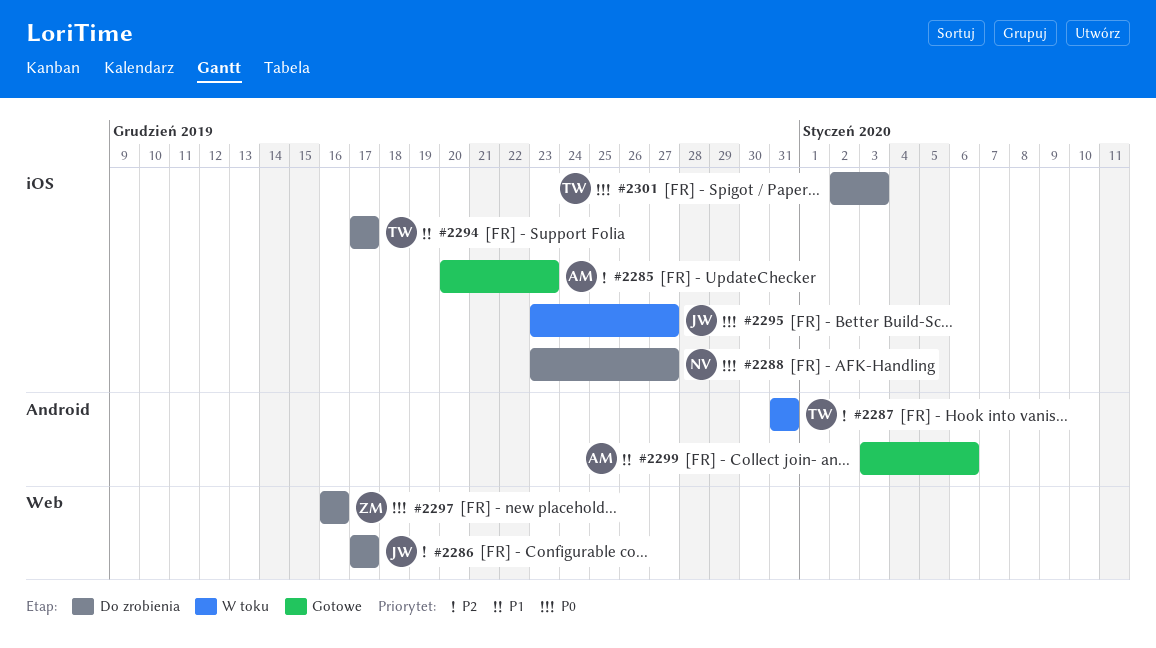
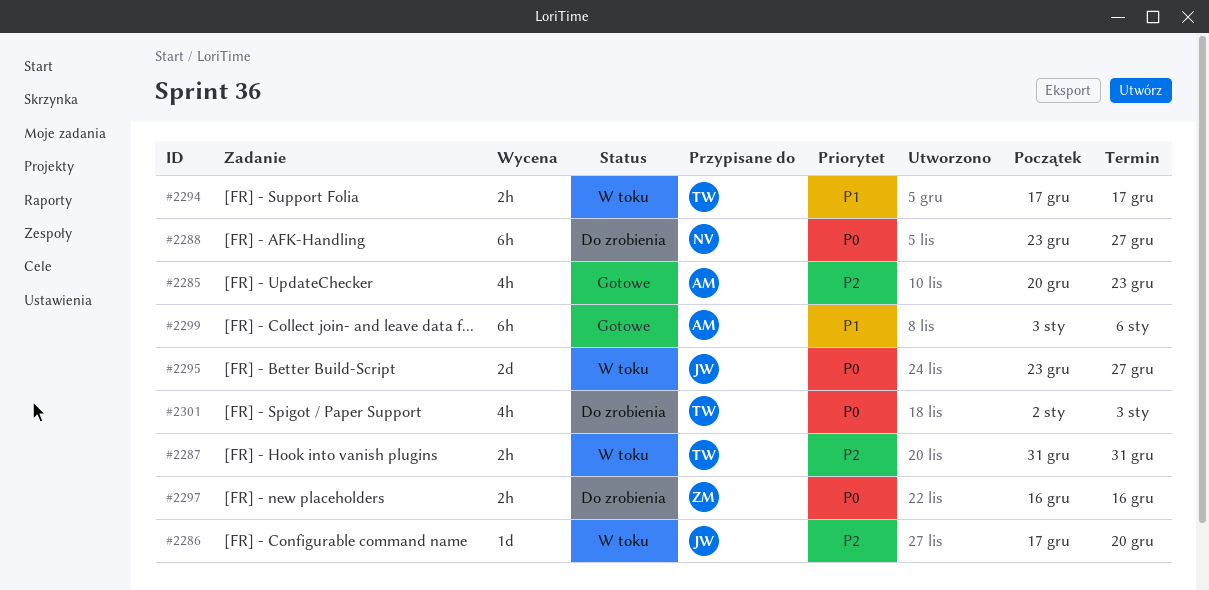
#2286, status: Do zrobienia -> W toku
#2286, due: Dec 17 -> Dec 20
#2294, status: Do zrobienia -> W toku

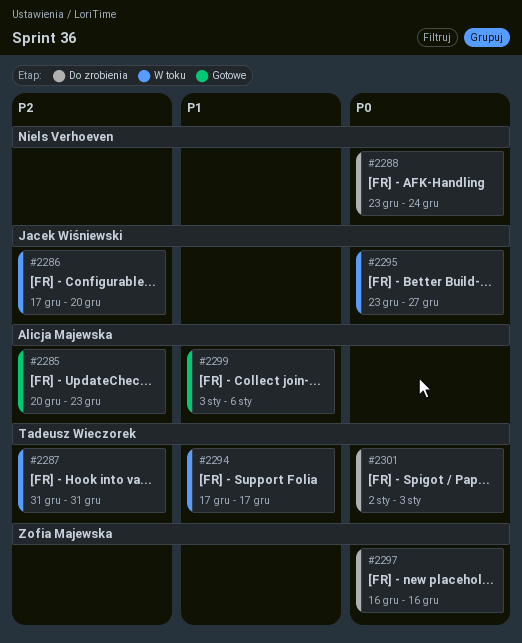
#2288, due: Dec 27 -> Dec 24

